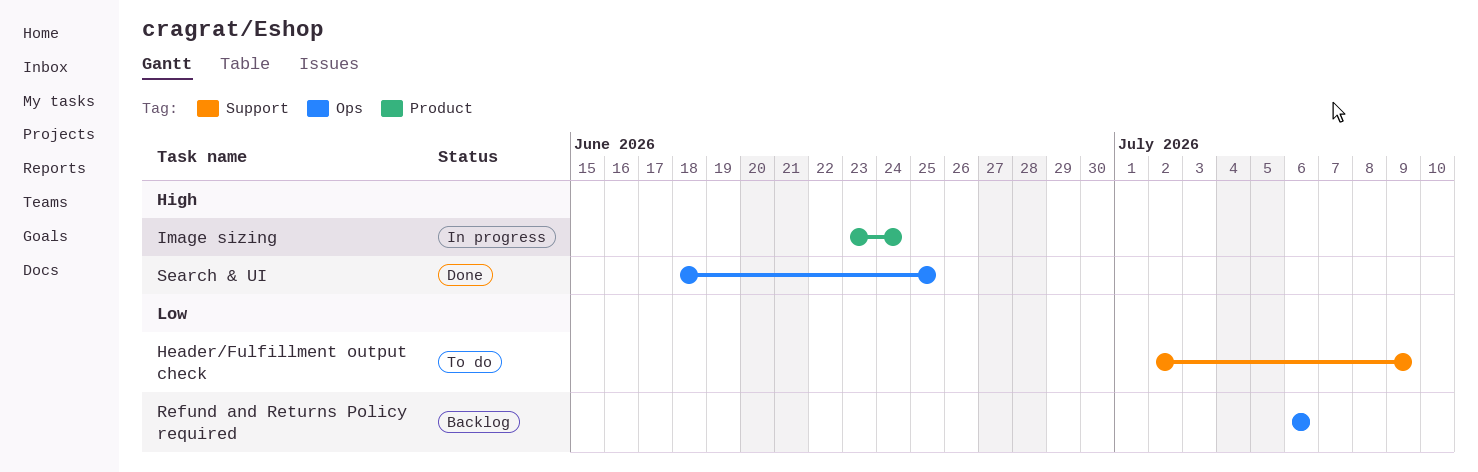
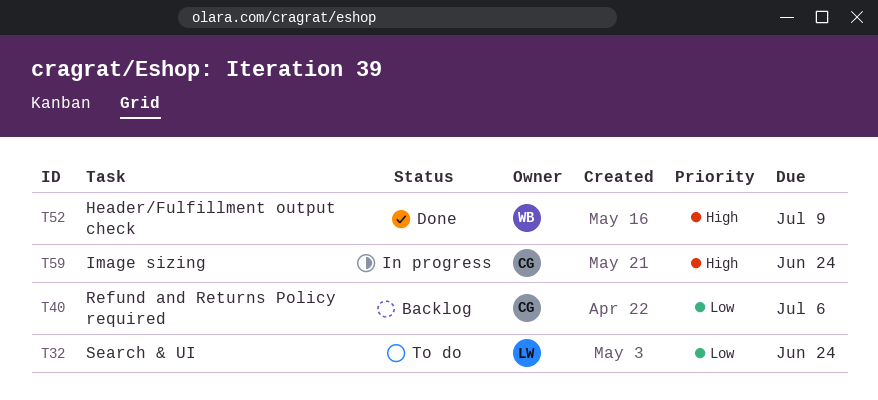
Header/Fulfillment output check, status: To do -> Done
Header/Fulfillment output check, priority: Low -> High
Search & UI, status: Done -> To do
Search & UI, priority: High -> Low
Search & UI, due: Jun 25 -> Jun 24

